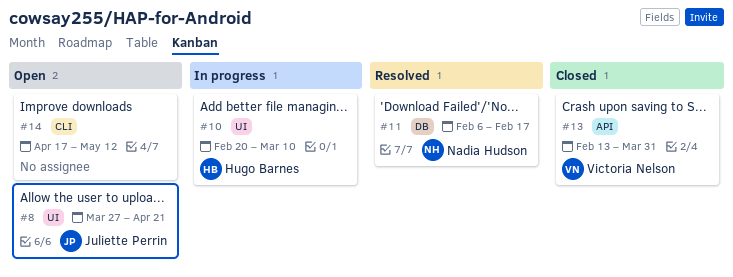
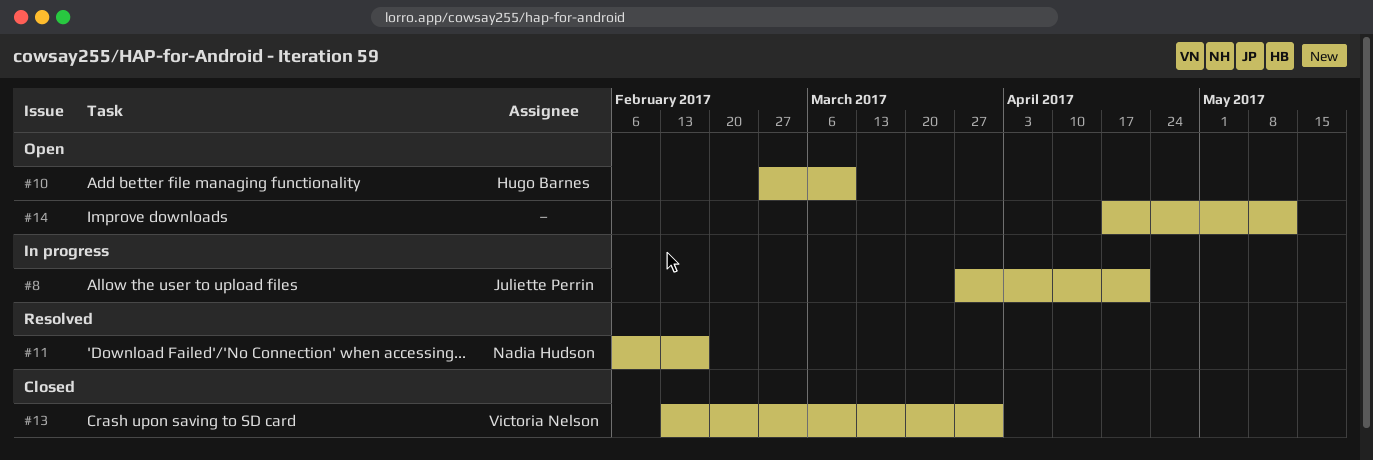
#8, status: Open -> In progress
#10, status: In progress -> Open
#10, start: Feb 20 -> Feb 27

